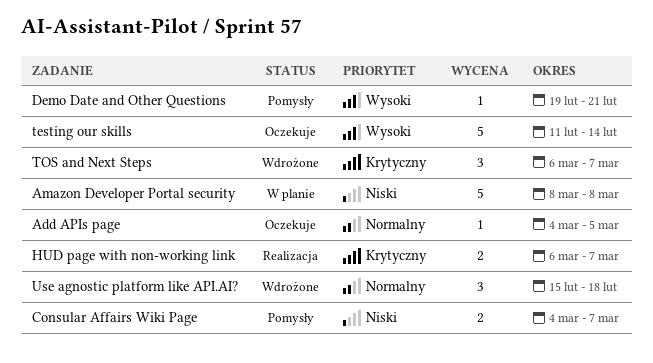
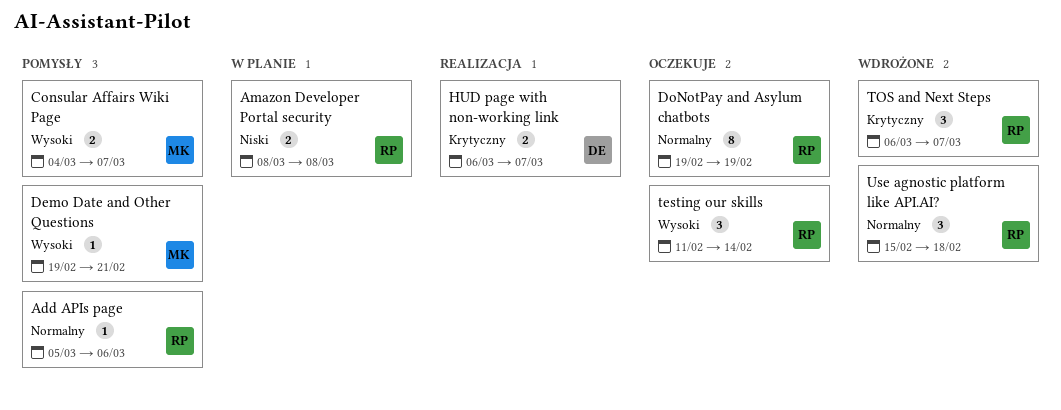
Add APIs page, status: Oczekuje -> Pomysły
Add APIs page, start: Mar 4 -> Mar 5
Add APIs page, due: Mar 5 -> Mar 6
Amazon Developer Portal security, estimate: 5 -> 2
Consular Affairs Wiki Page, priority: Niski -> Wysoki
DoNotPay and Asylum chatbots: none -> present
testing our skills, estimate: 5 -> 3

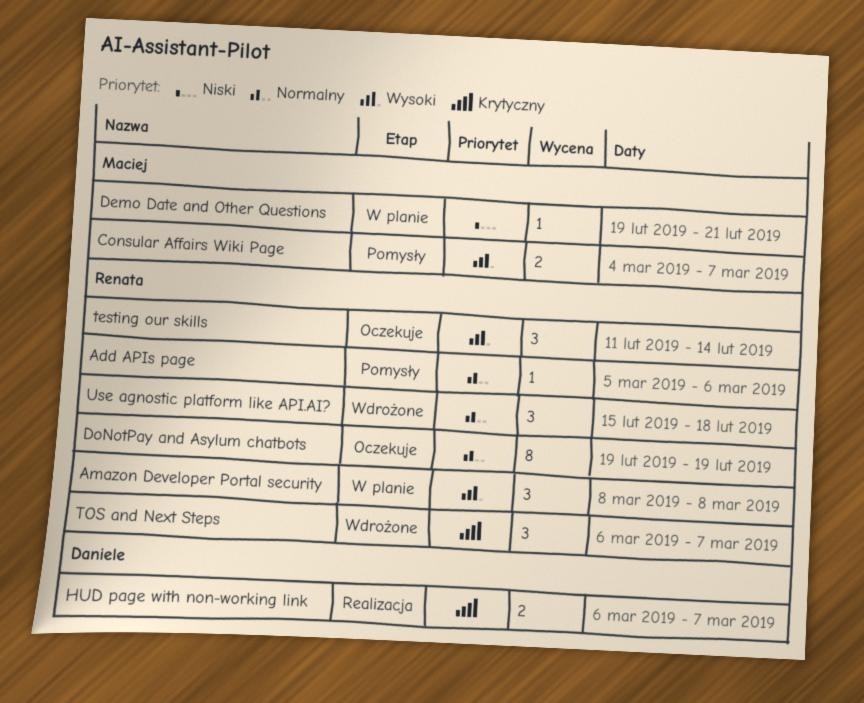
Amazon Developer Portal security, priority: Niski -> Wysoki
Amazon Developer Portal security, estimate: 2 -> 3
Demo Date and Other Questions, status: Pomysły -> W planie
Demo Date and Other Questions, priority: Wysoki -> Niski

